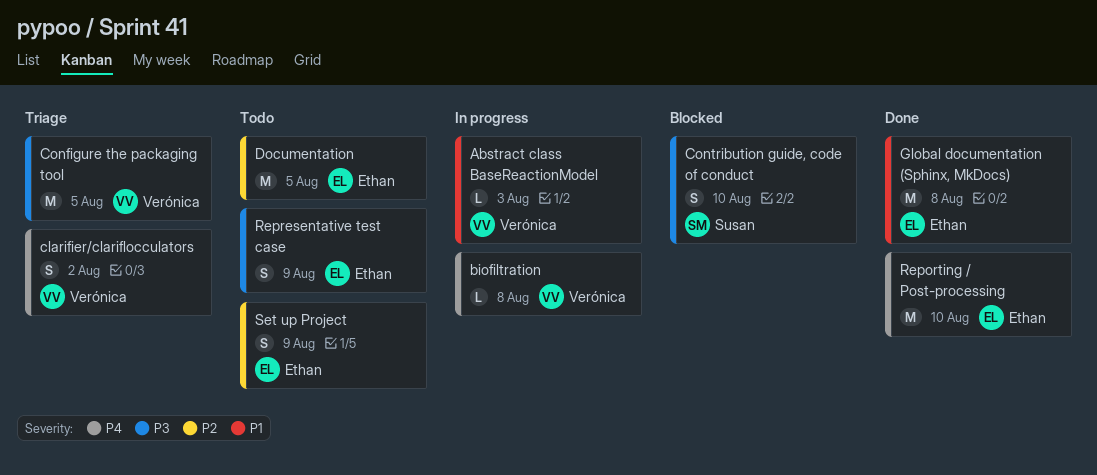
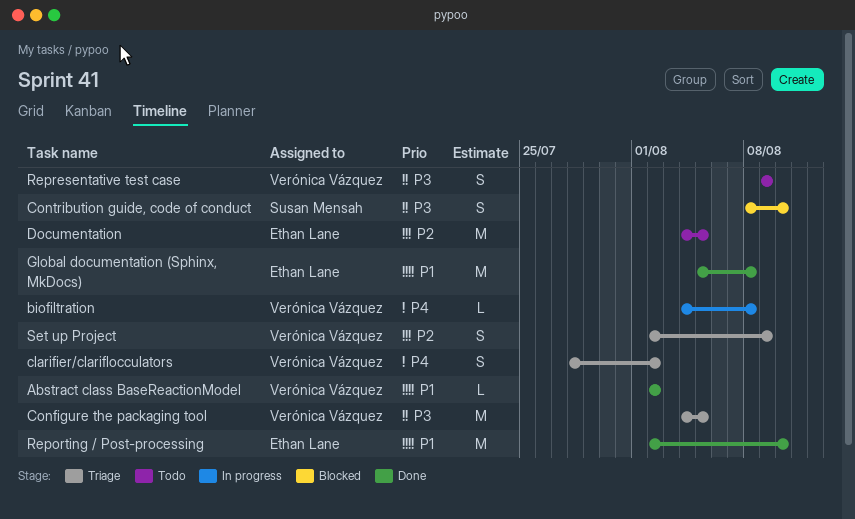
Abstract class BaseReactionModel, status: In progress -> Done
Abstract class BaseReactionModel, due: Aug 3 -> Aug 2
Reporting / Post-processing, priority: P4 -> P1
Representative test case, owner: Ethan Lane -> Verónica Vázquez
Set up Project, status: Todo -> Triage
Set up Project, owner: Ethan Lane -> Verónica Vázquez

